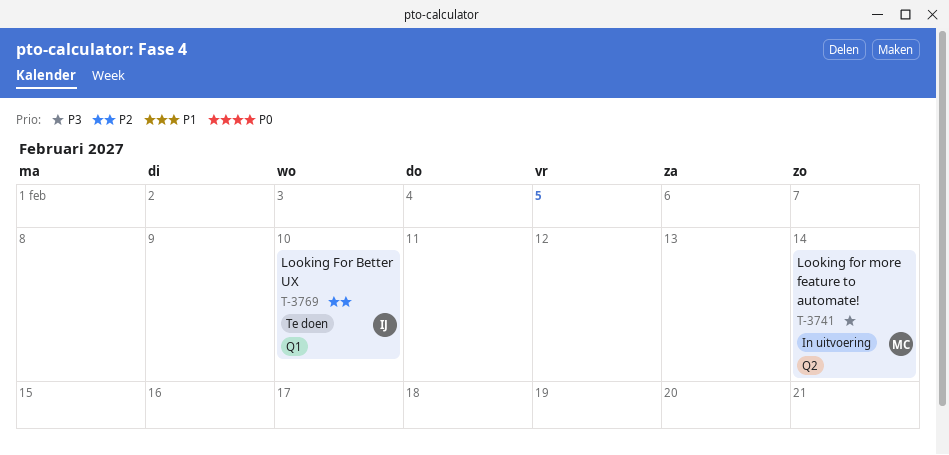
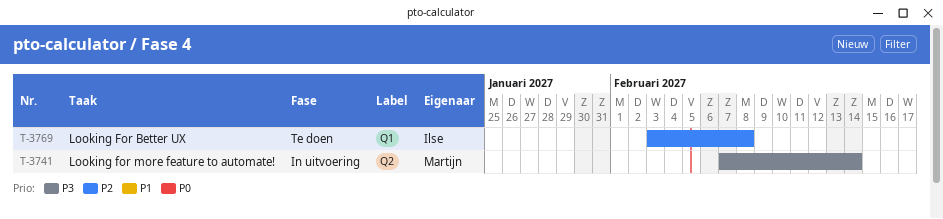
T-3769, due: Feb 10 -> Feb 8

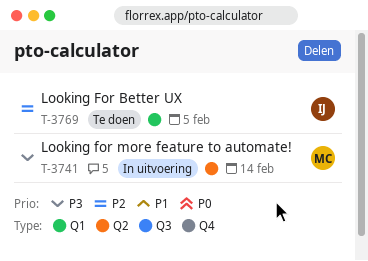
T-3769, due: Feb 8 -> Feb 5

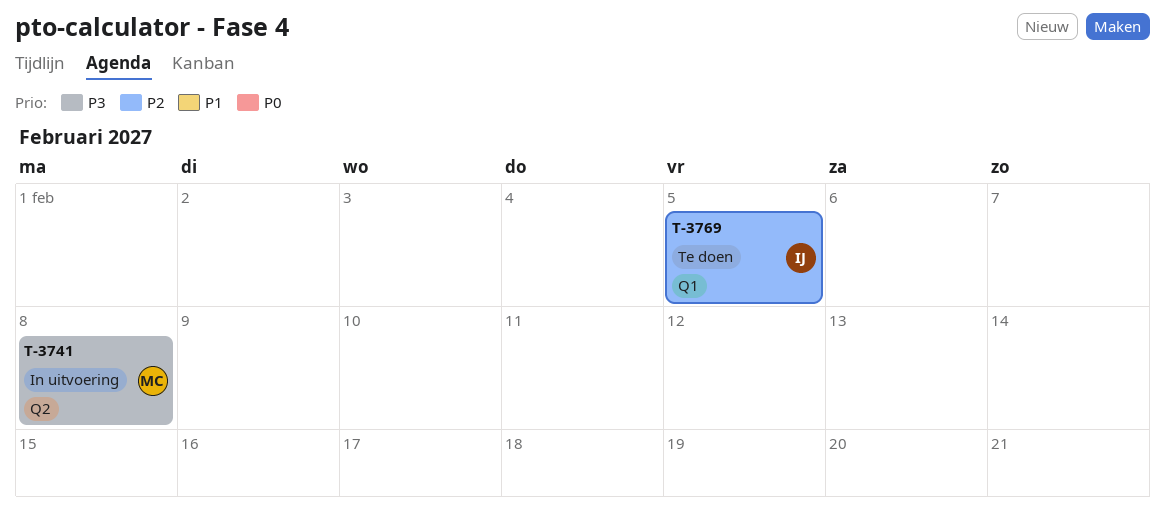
T-3741, due: Feb 14 -> Feb 8

